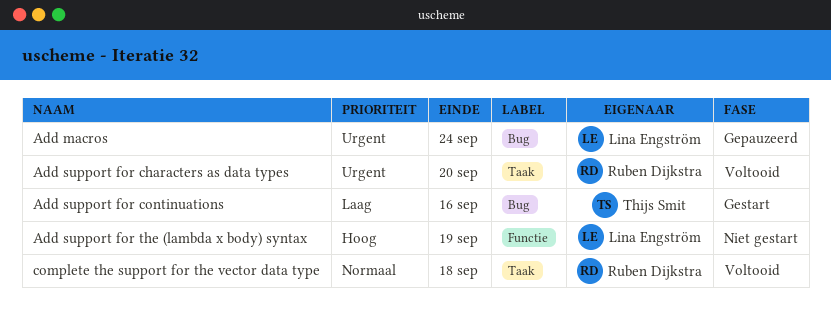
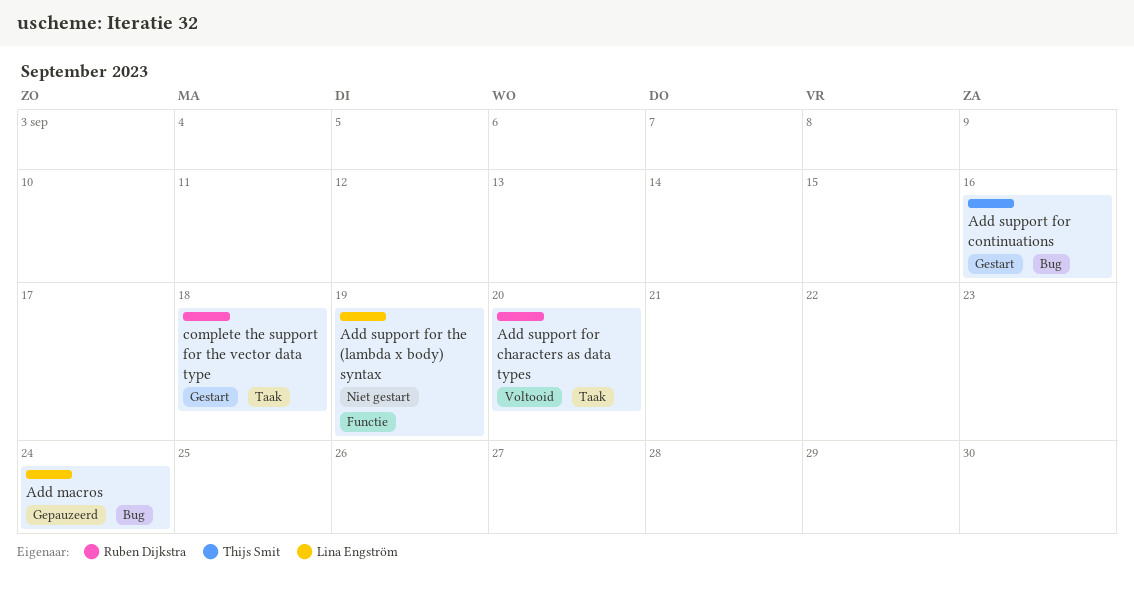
complete the support for the vector data type, status: Voltooid -> Gestart

